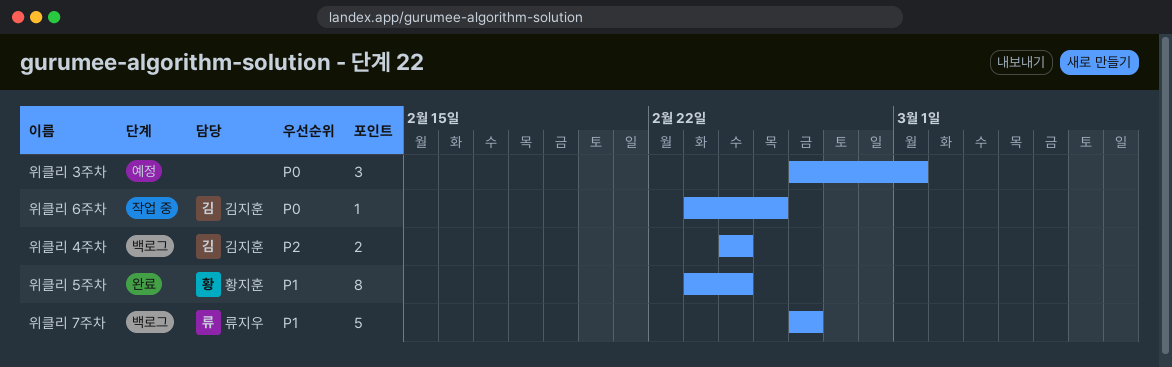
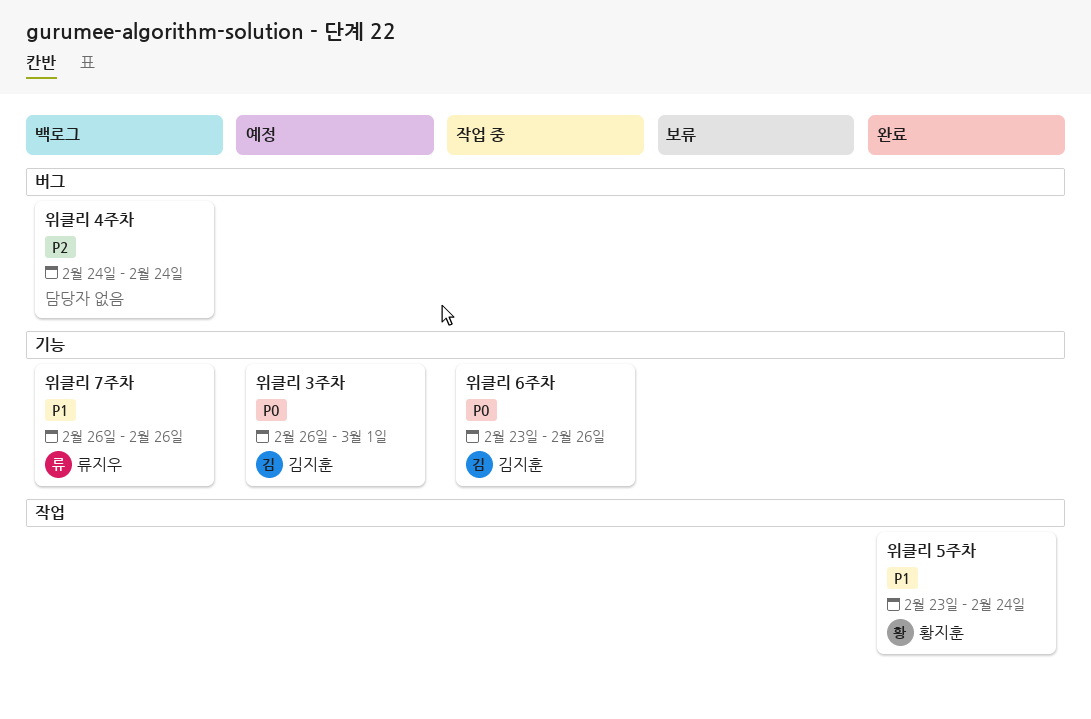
위클리 3주차, owner: none -> 김지훈
위클리 4주차, owner: 김지훈 -> none
위클리 6주차, due: Feb 25 -> Feb 26

